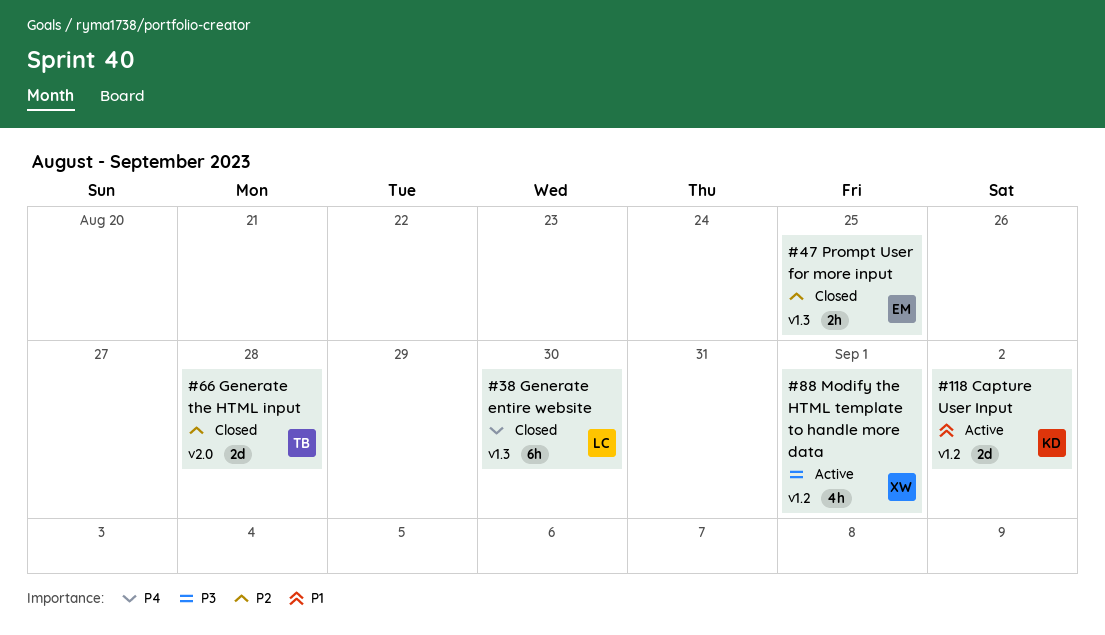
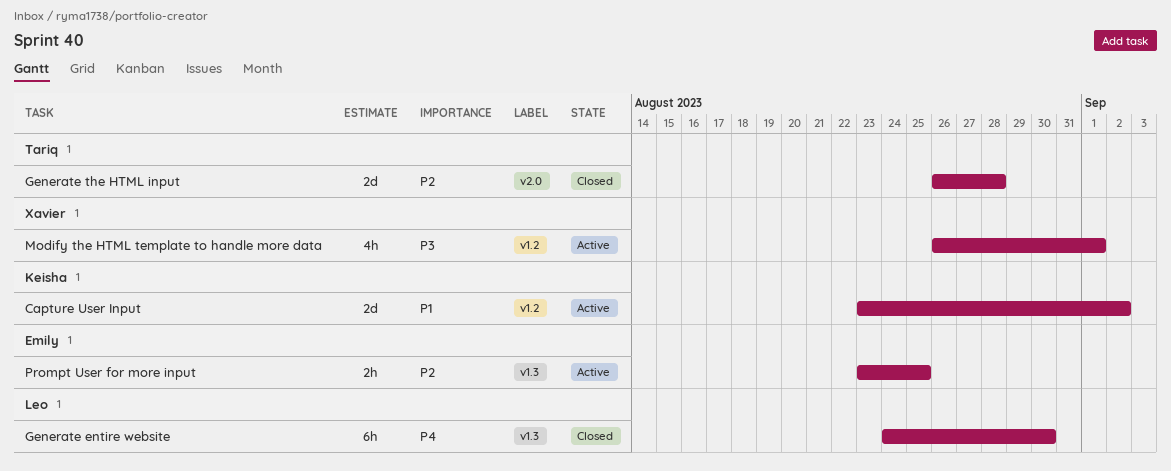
Prompt User for more input, status: Closed -> Active

